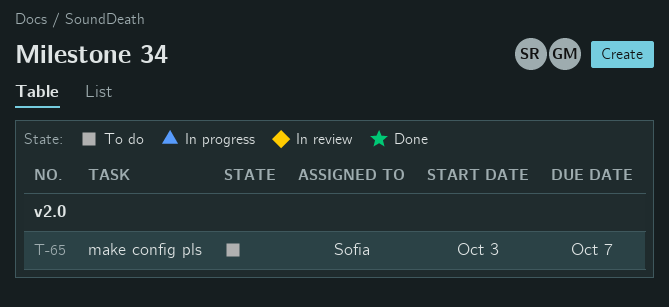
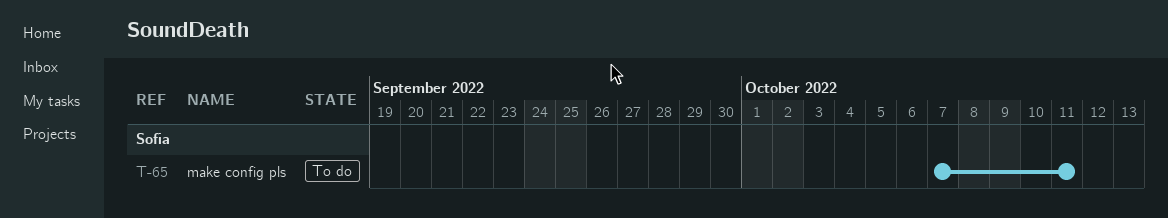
T-65, start: Oct 3 -> Oct 7
T-65, due: Oct 7 -> Oct 11

